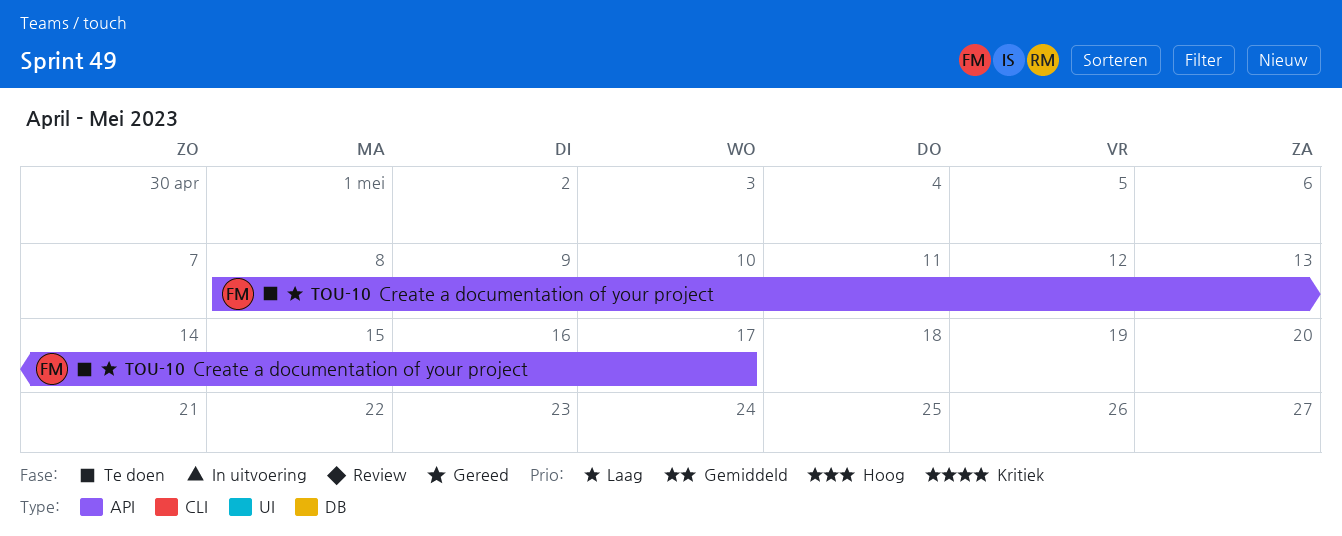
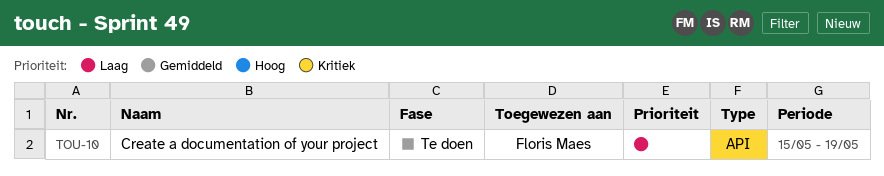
TOU-10, start: May 8 -> May 15
TOU-10, due: May 17 -> May 19

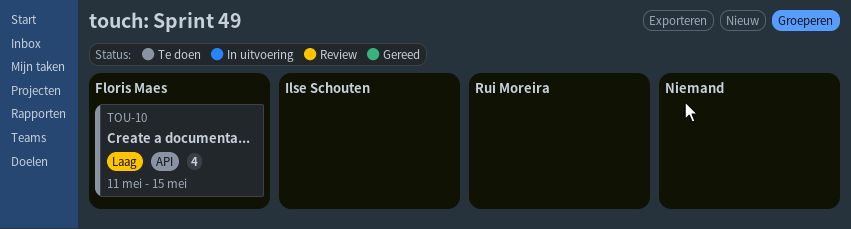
TOU-10, start: May 15 -> May 11
TOU-10, due: May 19 -> May 15

